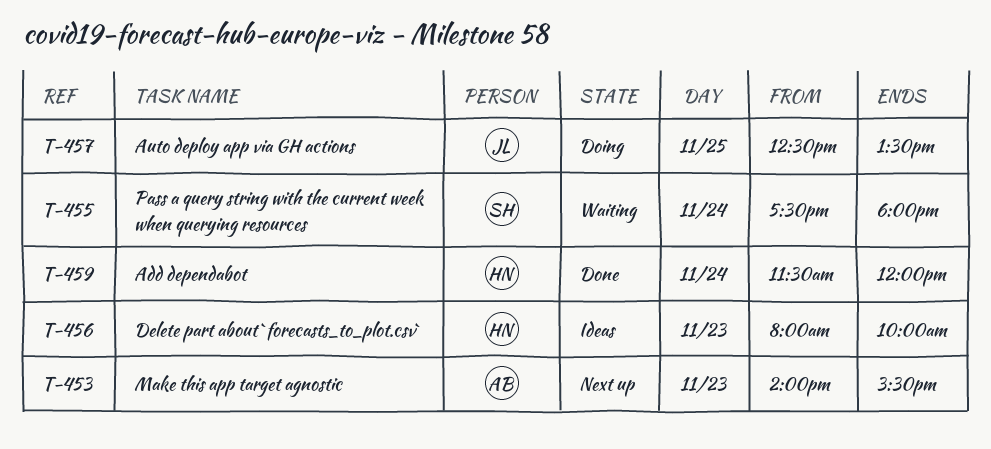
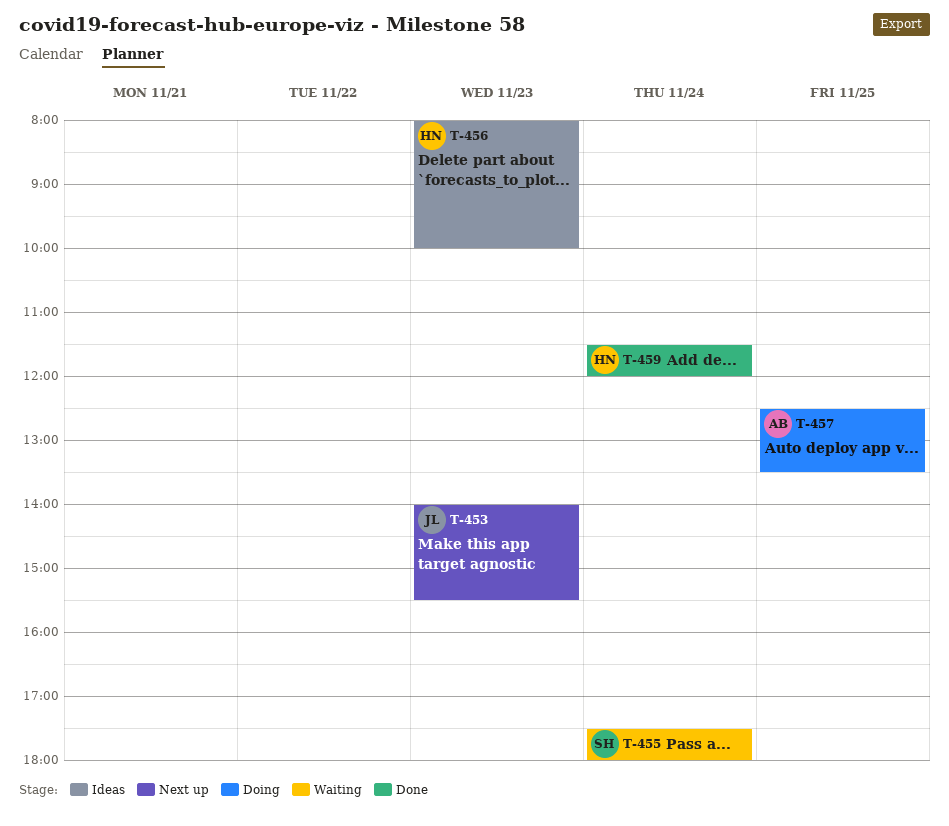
T-453, owner: AB -> JL
T-457, owner: JL -> AB

